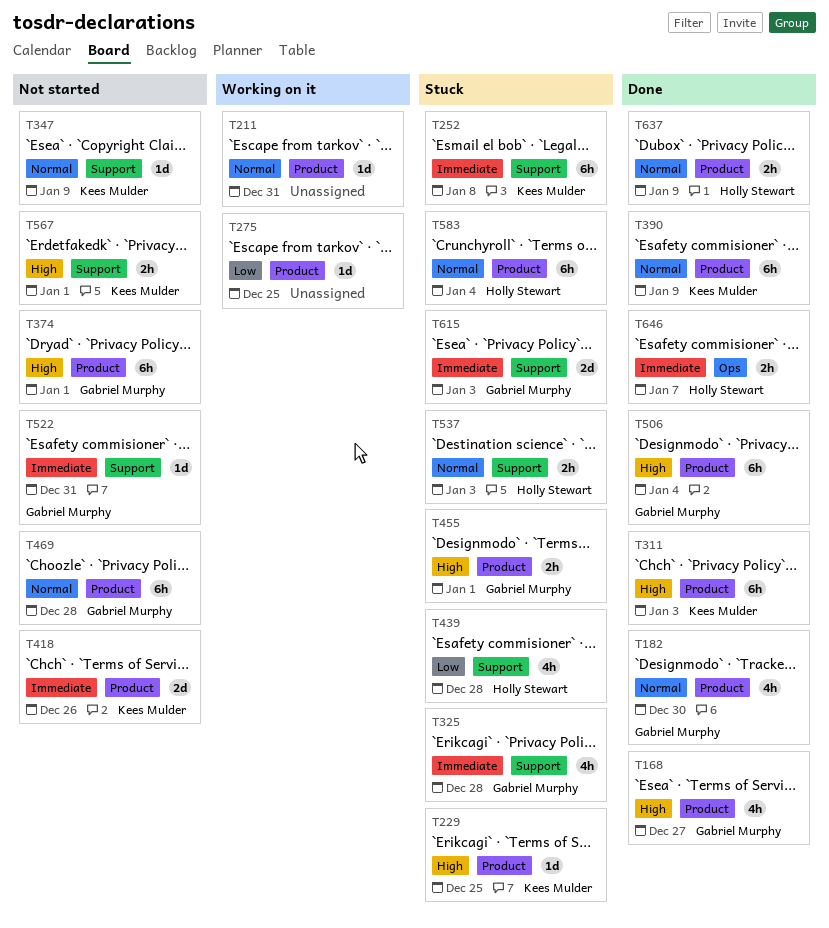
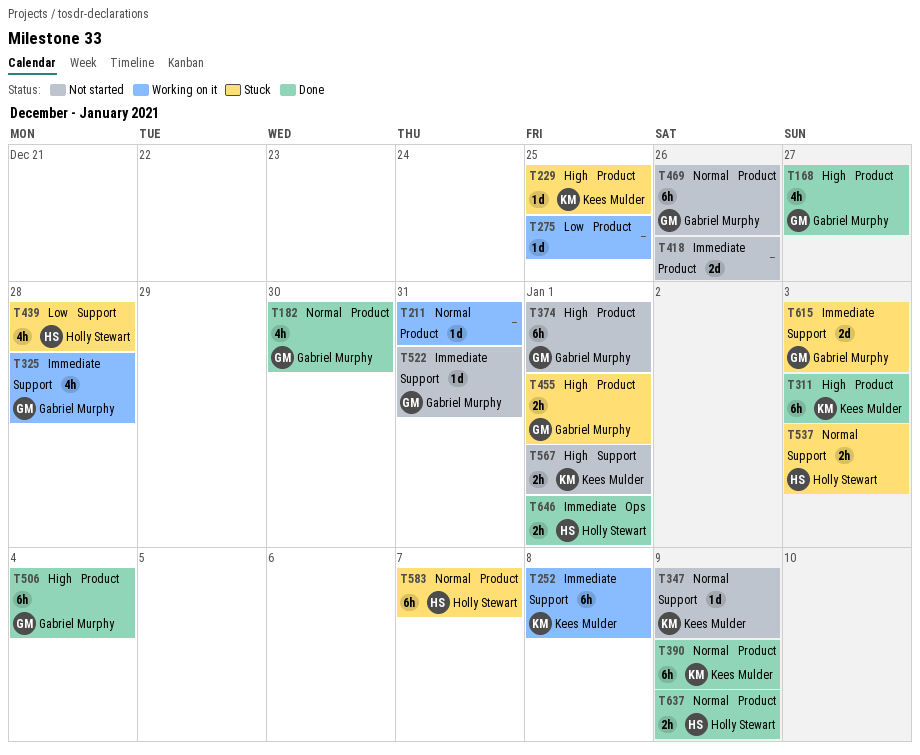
T252, status: Stuck -> Working on it
T325, status: Stuck -> Working on it
T418, owner: Kees Mulder -> none
T469, due: Dec 28 -> Dec 26
T583, due: Jan 4 -> Jan 7
T646, due: Jan 7 -> Jan 1

